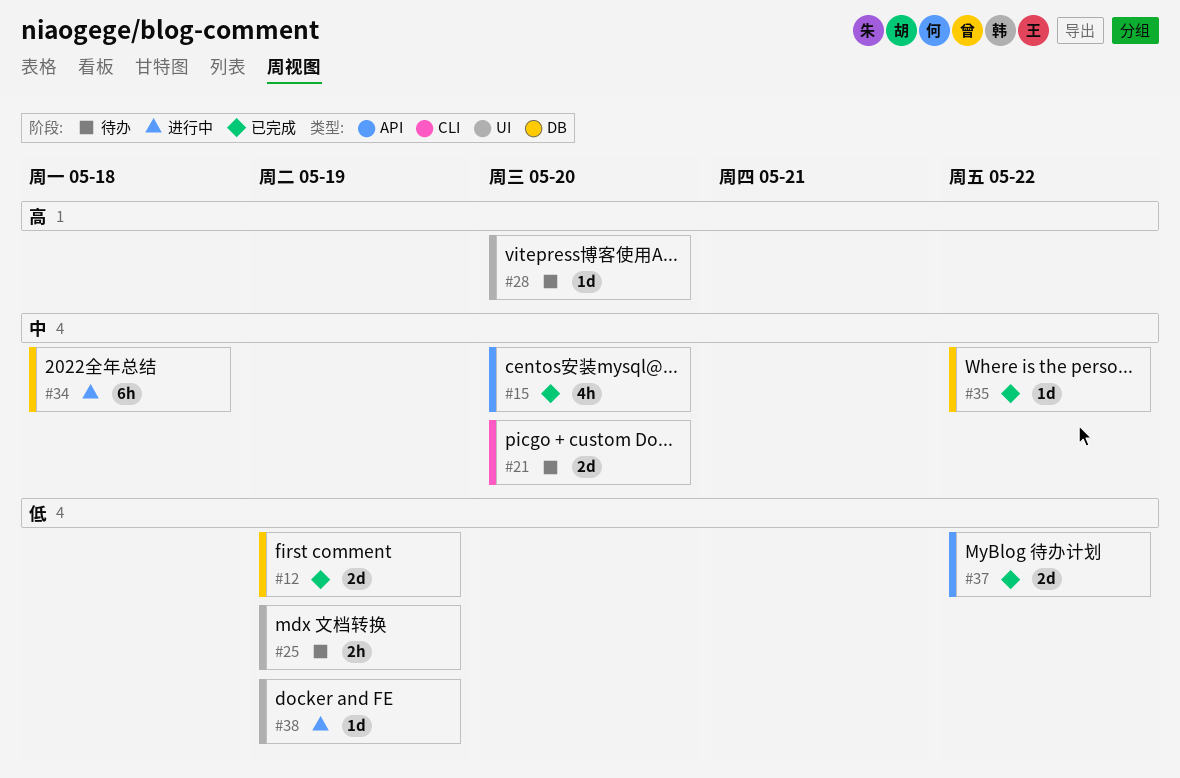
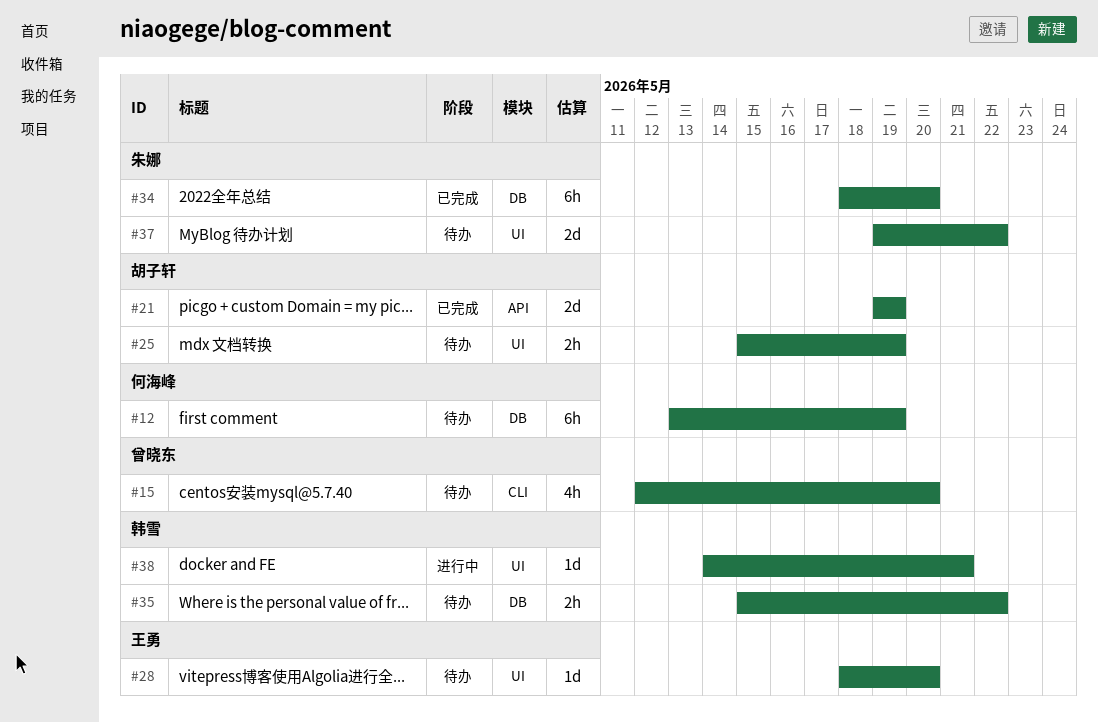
#12, status: 已完成 -> 待办
#12, estimate: 2d -> 6h
#15, status: 已完成 -> 待办
#15, label: API -> CLI
#21, status: 待办 -> 已完成
#21, label: CLI -> API
#21, due: May 20 -> May 19
#34, status: 进行中 -> 已完成
#34, due: May 18 -> May 20
#35, status: 已完成 -> 待办
#35, estimate: 1d -> 2h
#37, status: 已完成 -> 待办
#37, label: API -> UI
#38, due: May 19 -> May 21

